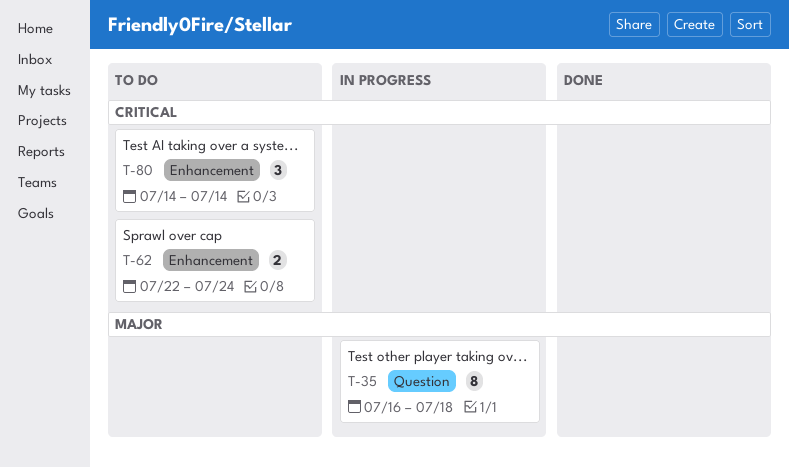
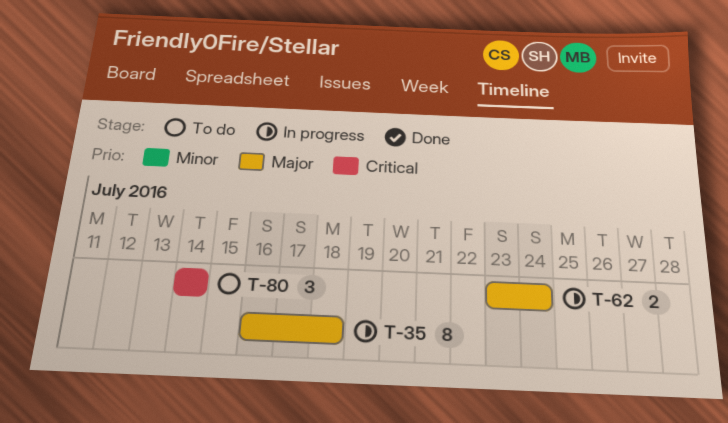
T-62, status: To do -> In progress
T-62, priority: Critical -> Major
T-62, start: Jul 22 -> Jul 23

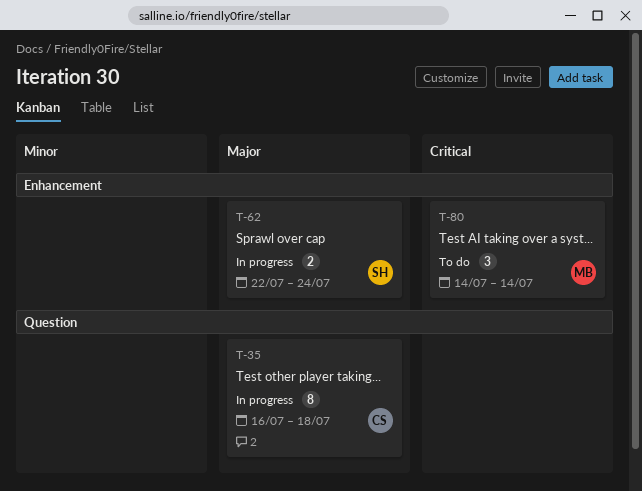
T-62, start: Jul 23 -> Jul 22

